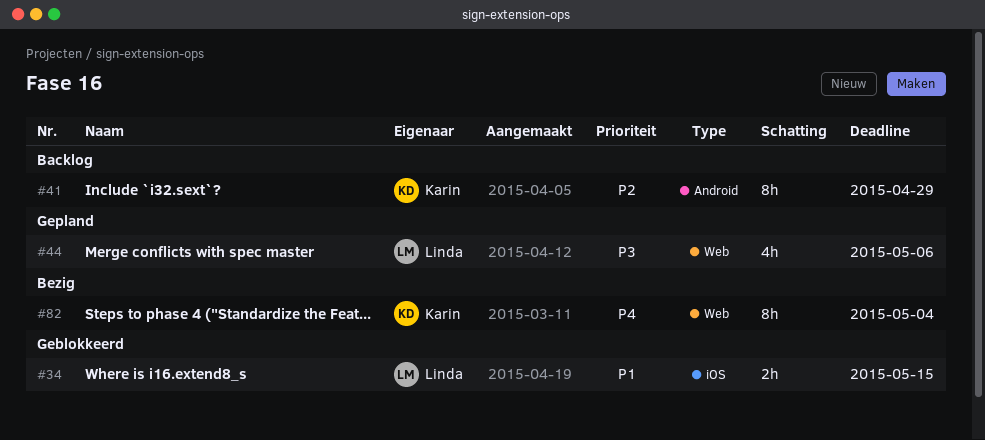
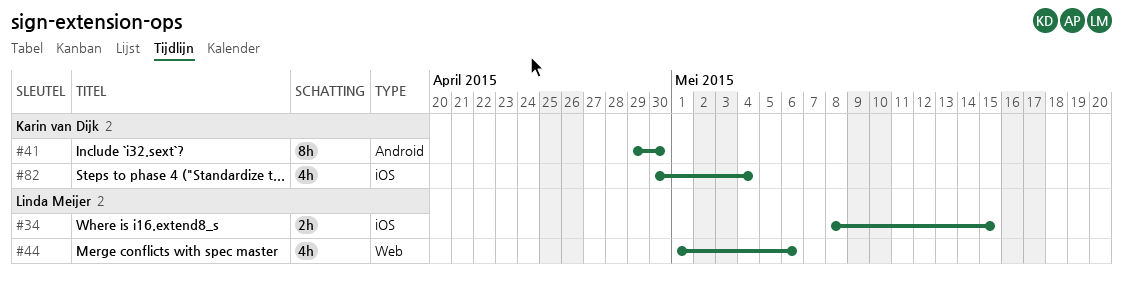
#41, due: Apr 29 -> Apr 30
#82, label: Web -> iOS
#82, estimate: 8h -> 4h

